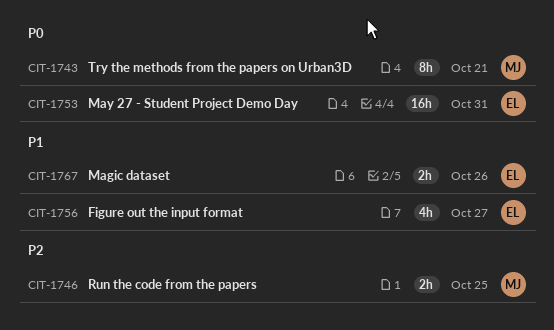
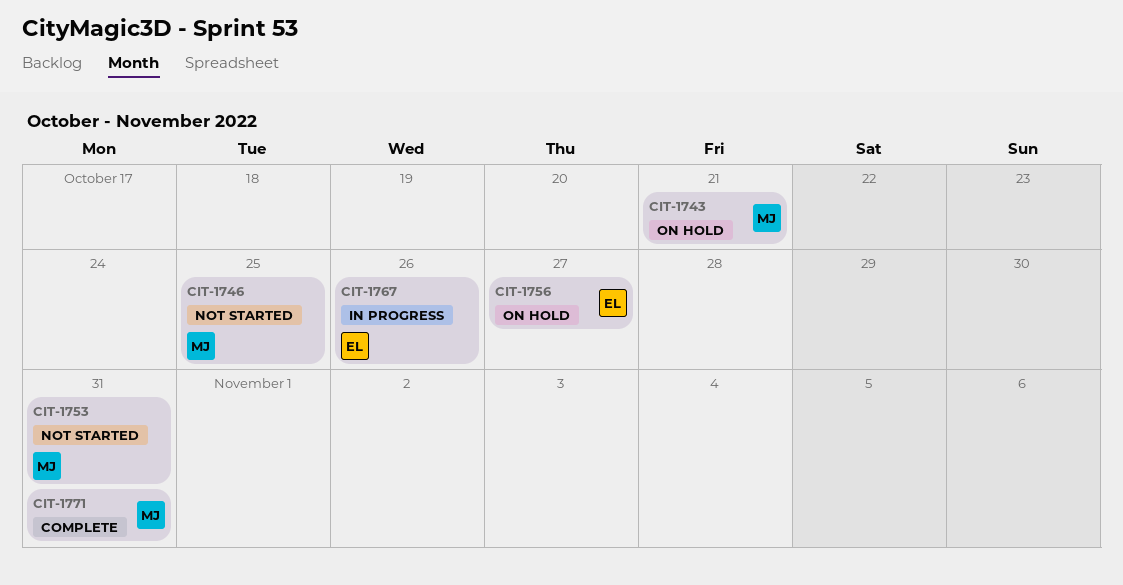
CIT-1753, owner: EL -> MJ
CIT-1771: none -> present

